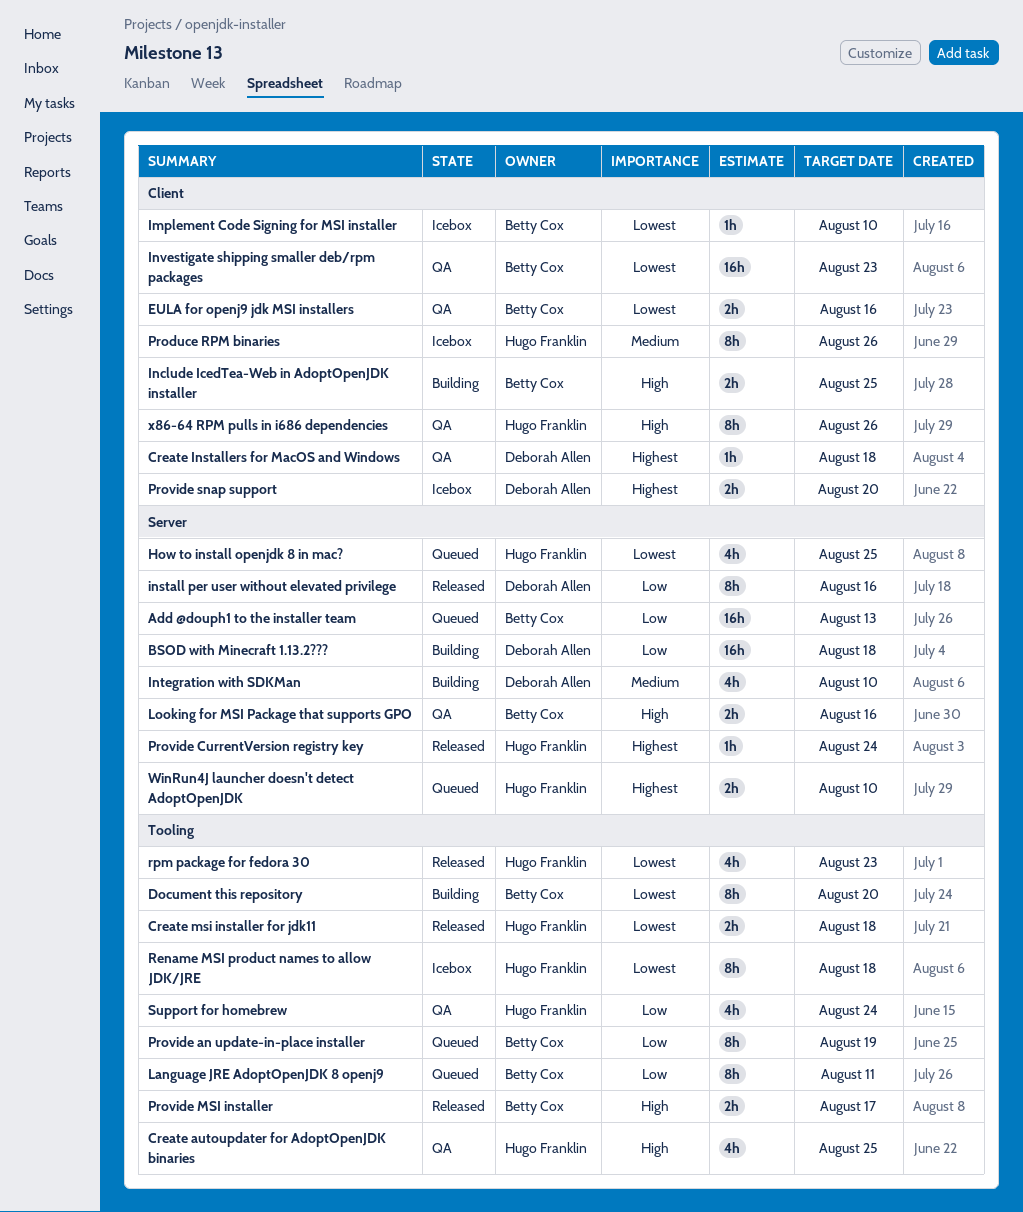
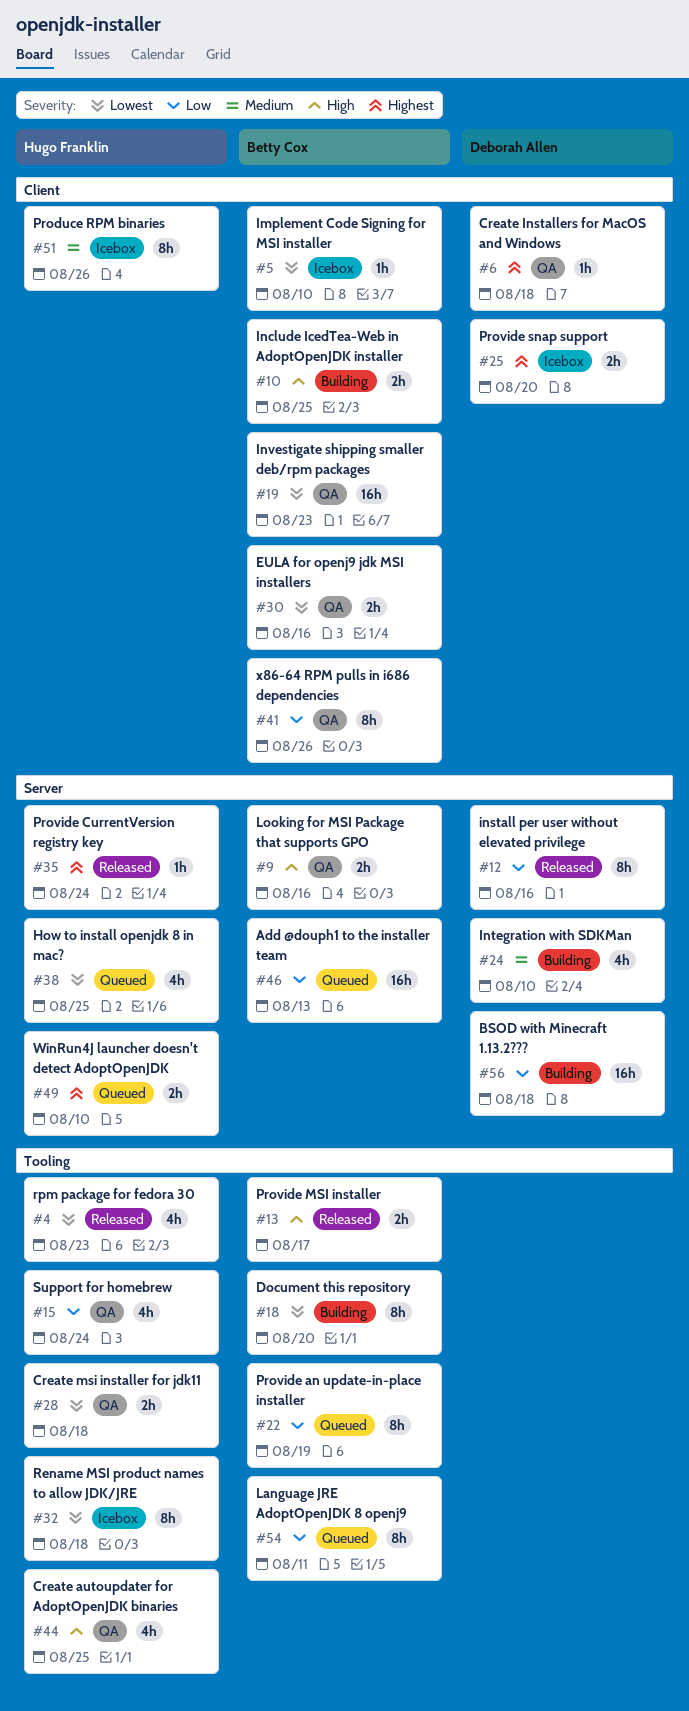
Create msi installer for jdk11, status: Released -> QA
x86-64 RPM pulls in i686 dependencies, owner: Hugo Franklin -> Betty Cox
x86-64 RPM pulls in i686 dependencies, priority: High -> Low

